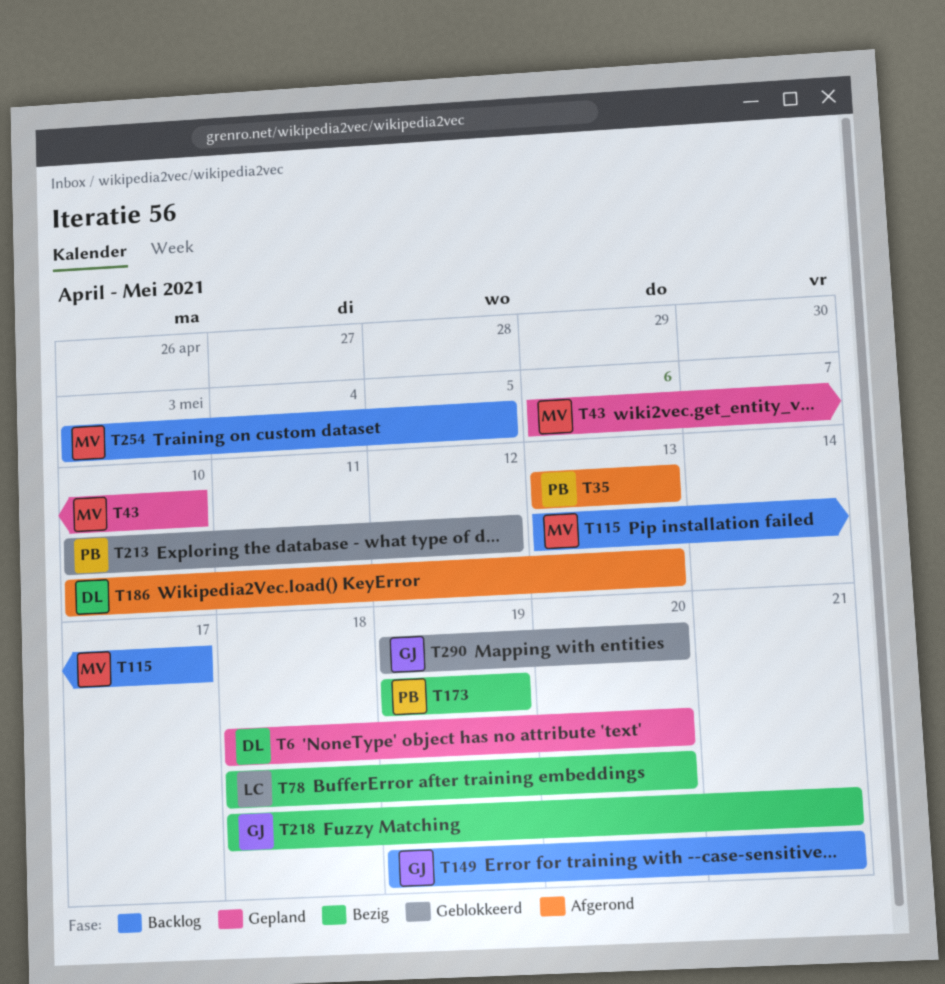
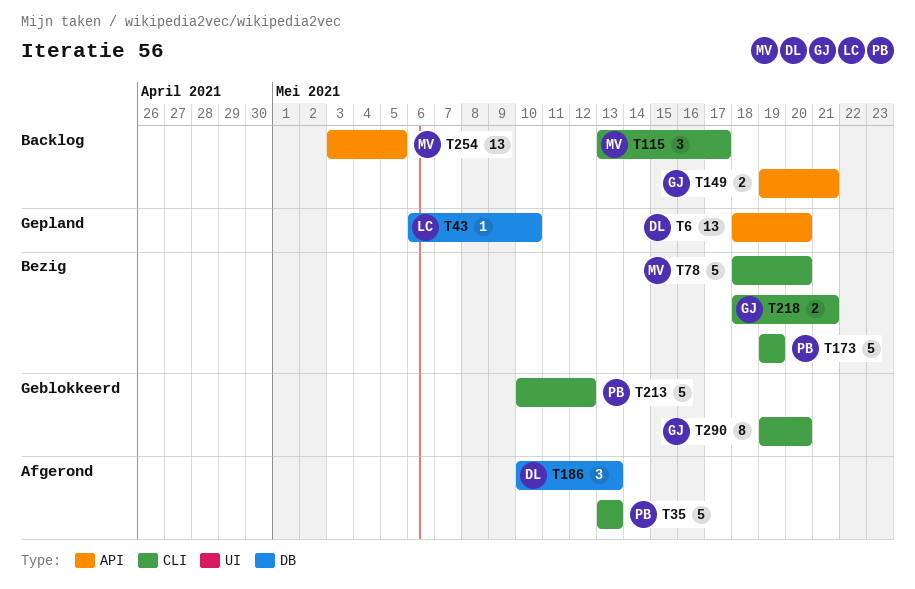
T43, owner: MV -> LC
T78, owner: LC -> MV

